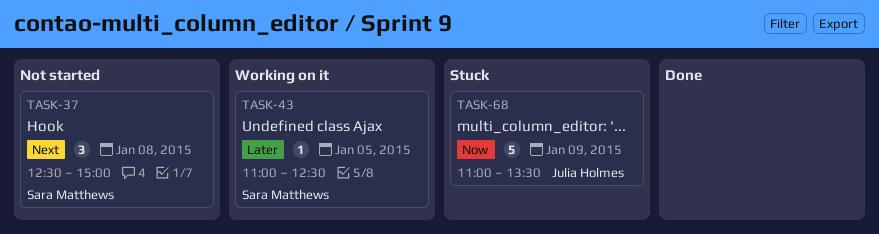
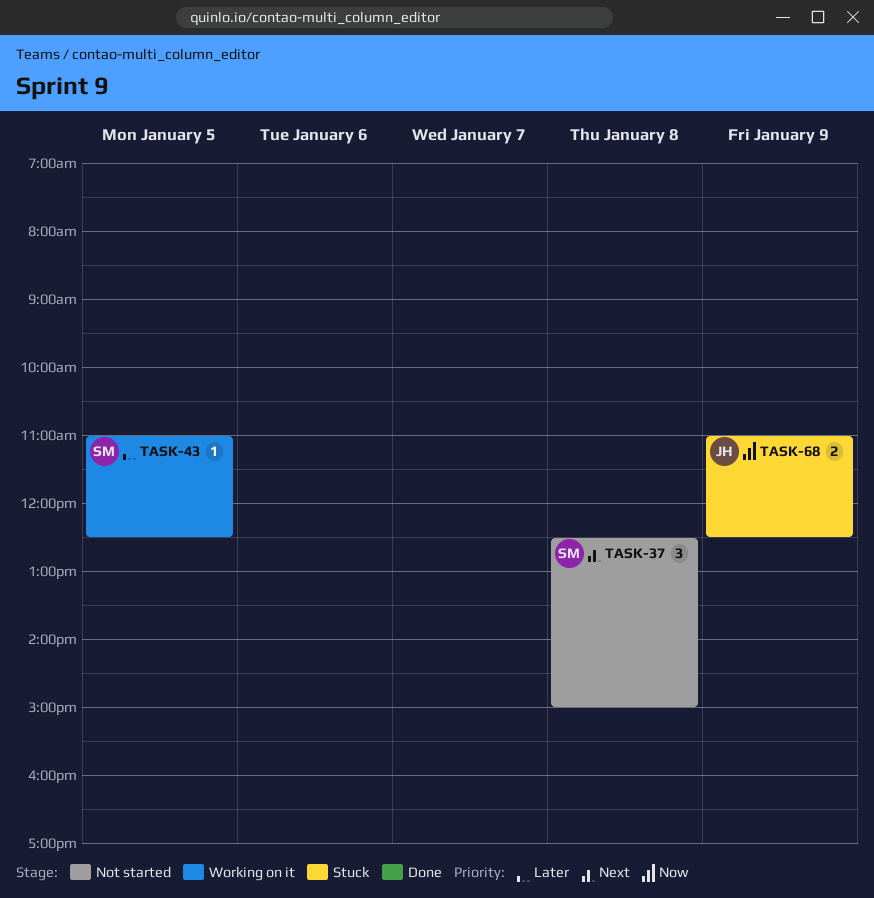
TASK-68, estimate: 5 -> 2
TASK-68, ends: 13:30 -> 12:30

